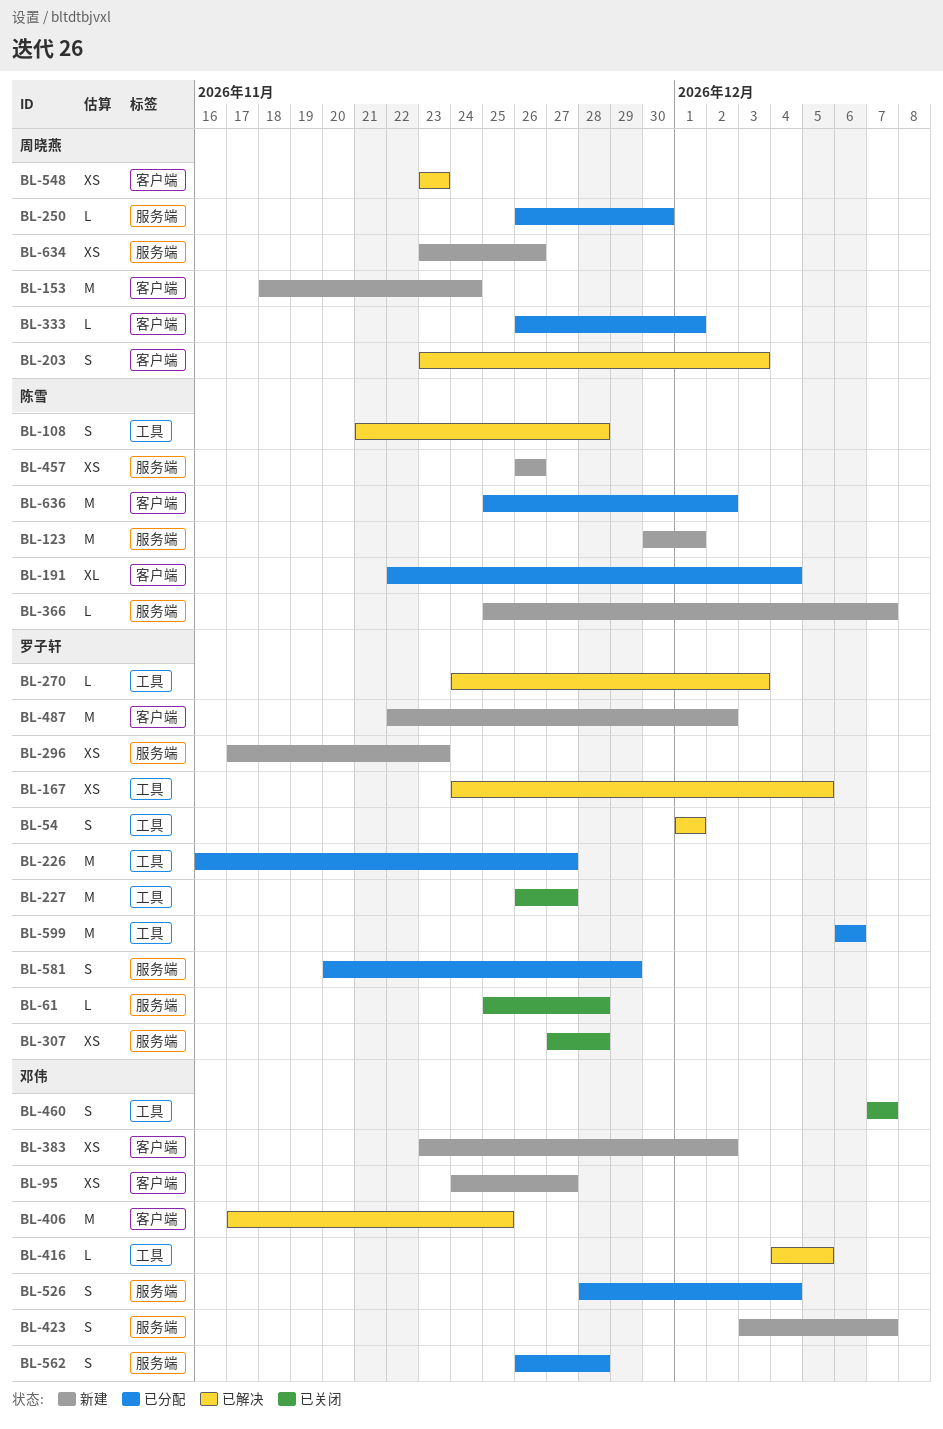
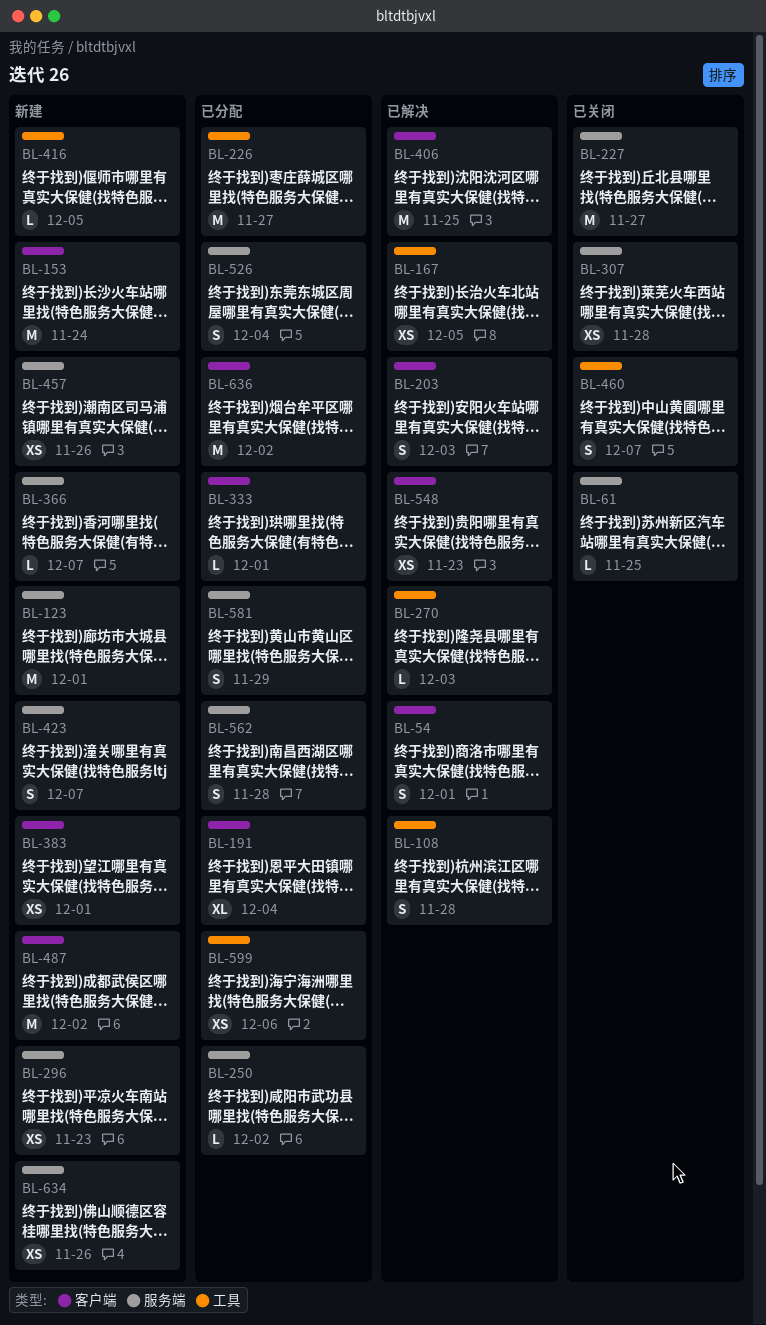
BL-54, label: 工具 -> 客户端
BL-61, due: Nov 28 -> Nov 25
BL-95: present -> none
BL-227, label: 工具 -> 服务端
BL-250, due: Nov 30 -> Dec 2
BL-383, due: Dec 2 -> Dec 1
BL-416, status: 已解决 -> 新建
BL-599, estimate: M -> XS

